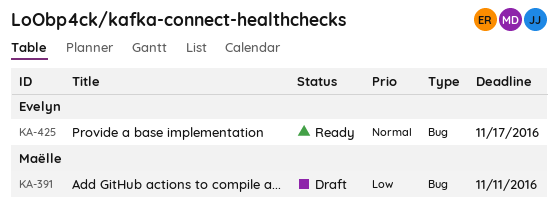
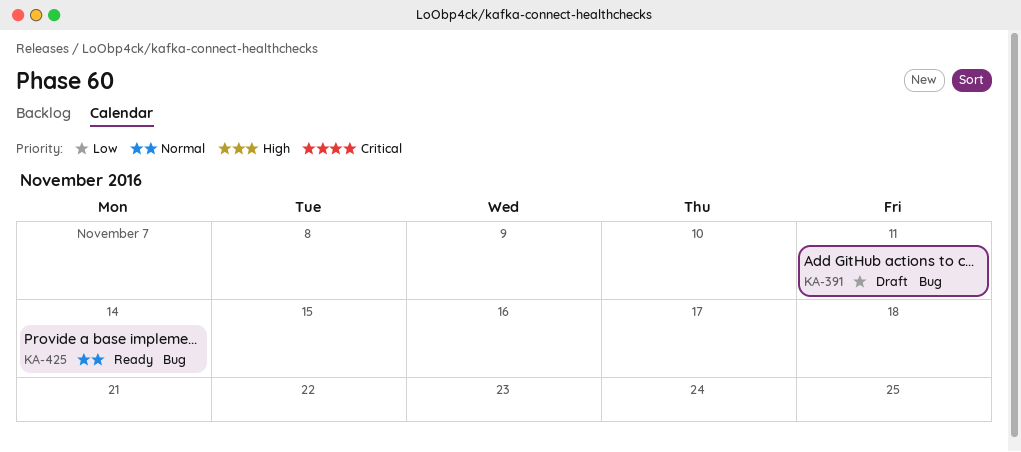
KA-425, due: Nov 17 -> Nov 14

